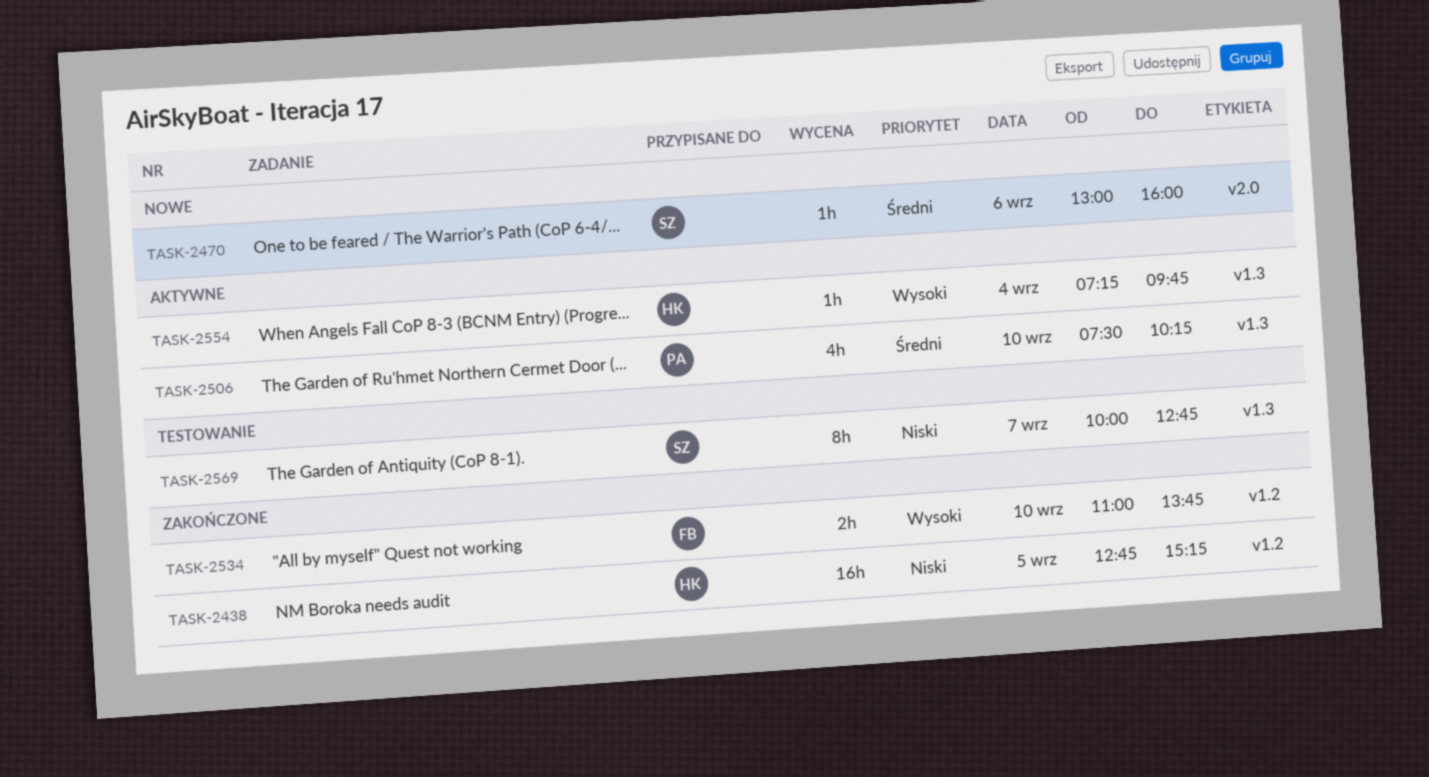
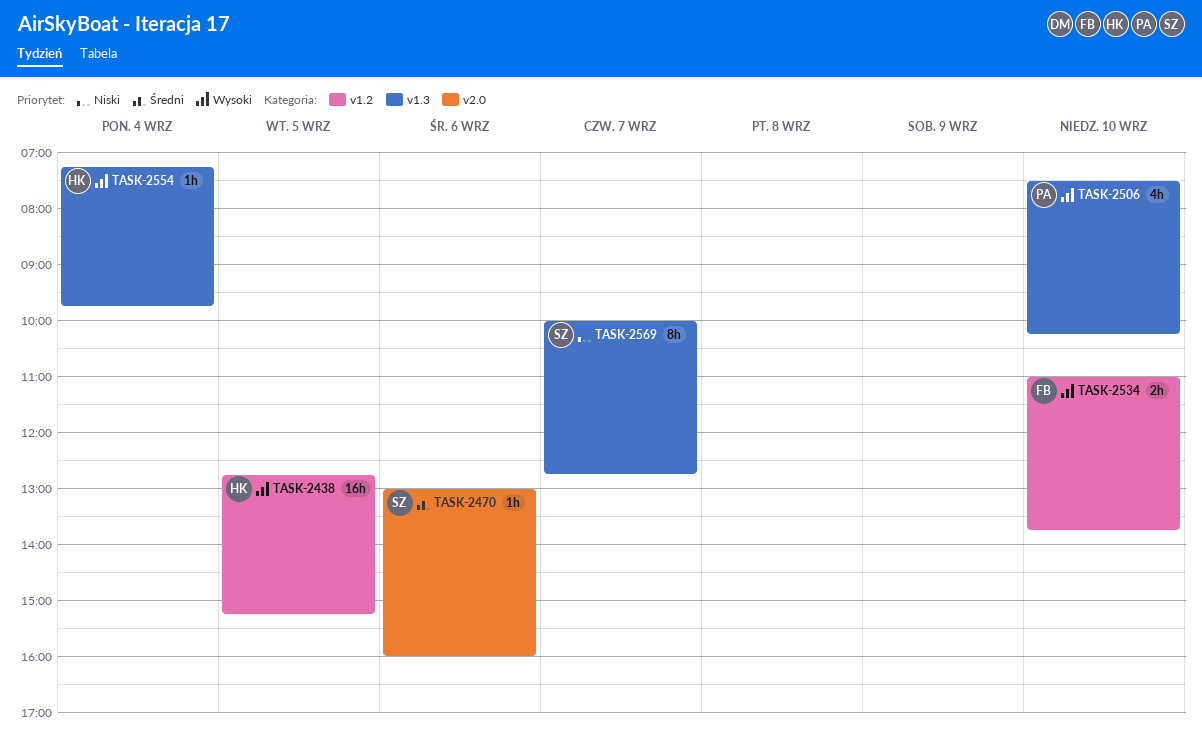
TASK-2438, priority: Niski -> Wysoki
TASK-2506, priority: Średni -> Wysoki

